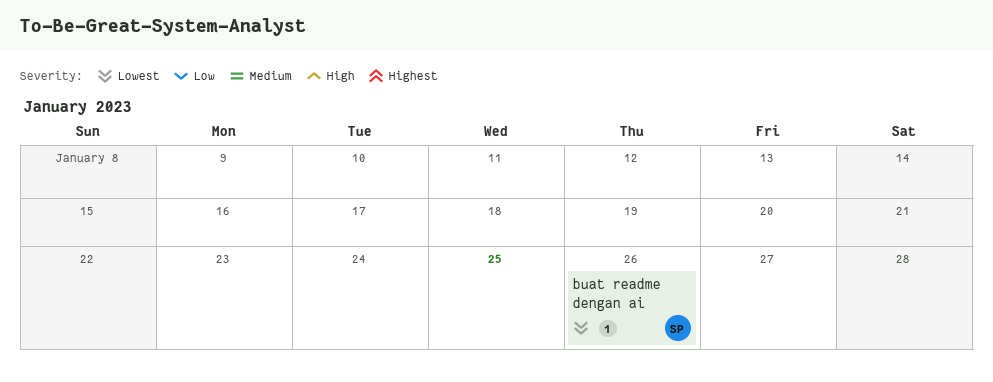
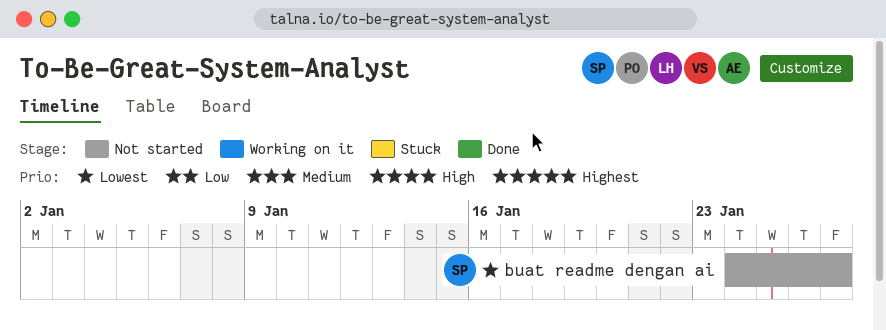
buat readme dengan ai, due: Jan 26 -> Jan 27

